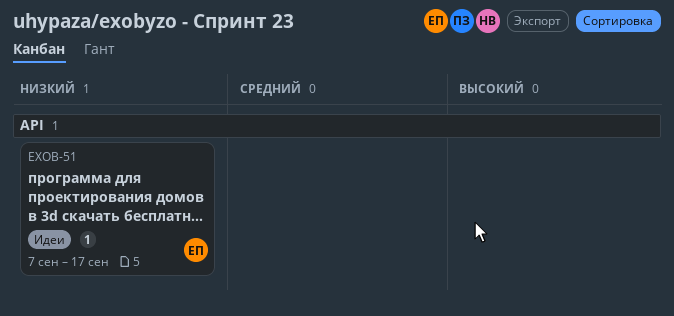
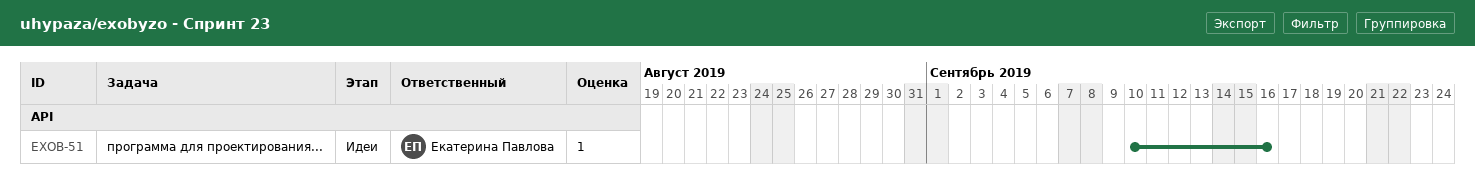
EXOB-51, start: Sep 7 -> Sep 10
EXOB-51, due: Sep 17 -> Sep 16

